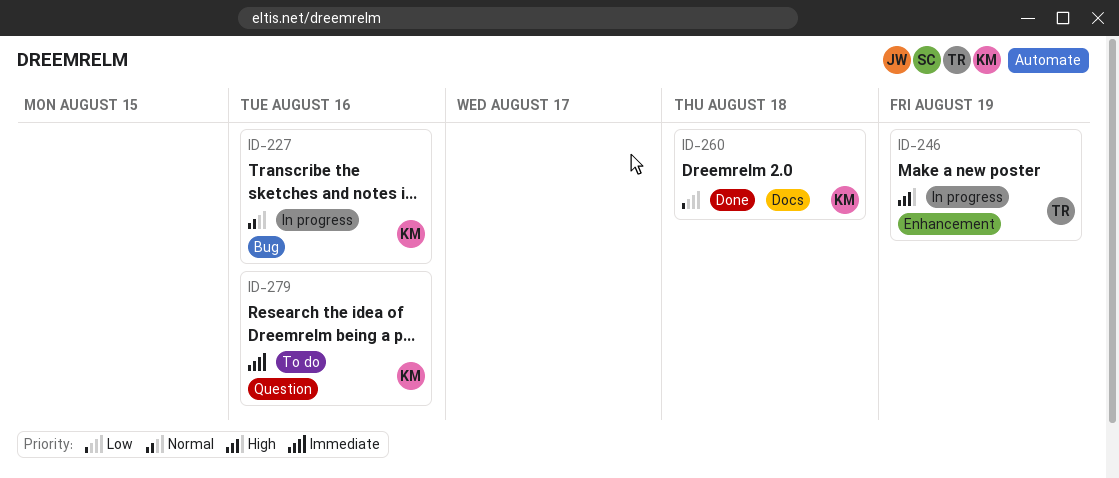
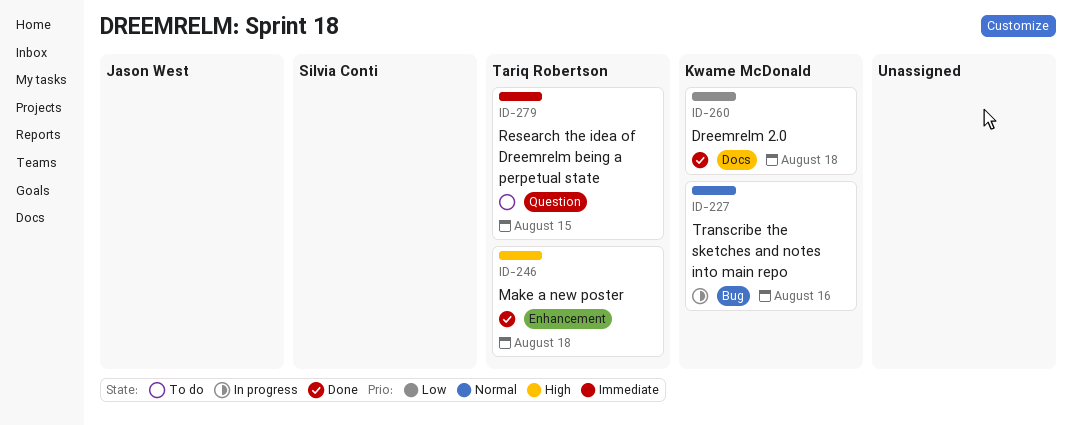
ID-246, status: In progress -> Done
ID-246, due: Aug 19 -> Aug 18
ID-279, owner: Kwame McDonald -> Tariq Robertson
ID-279, due: Aug 16 -> Aug 15

